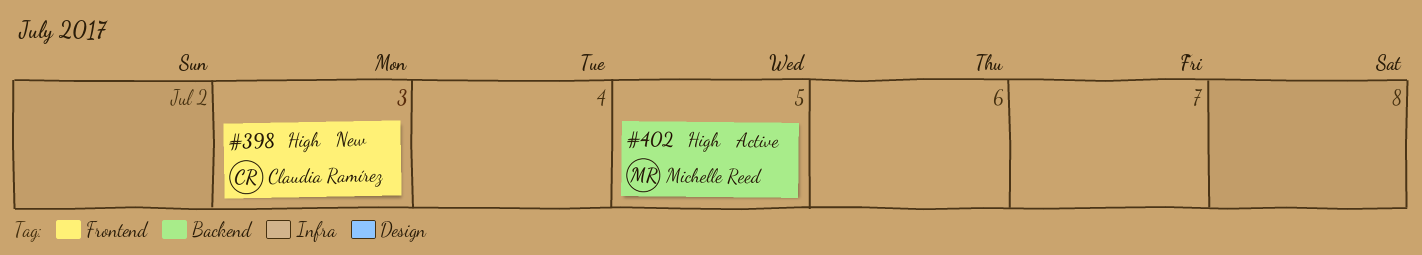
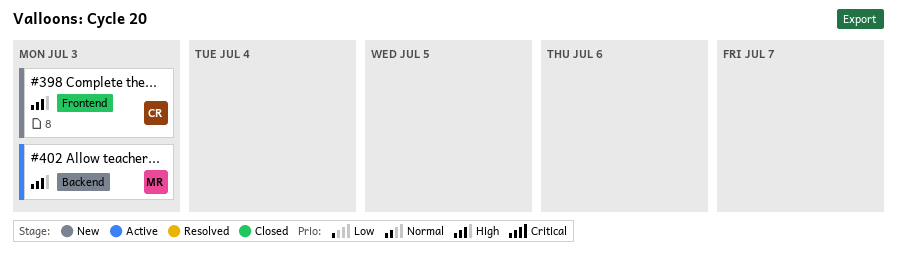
#402, due: Jul 5 -> Jul 3

